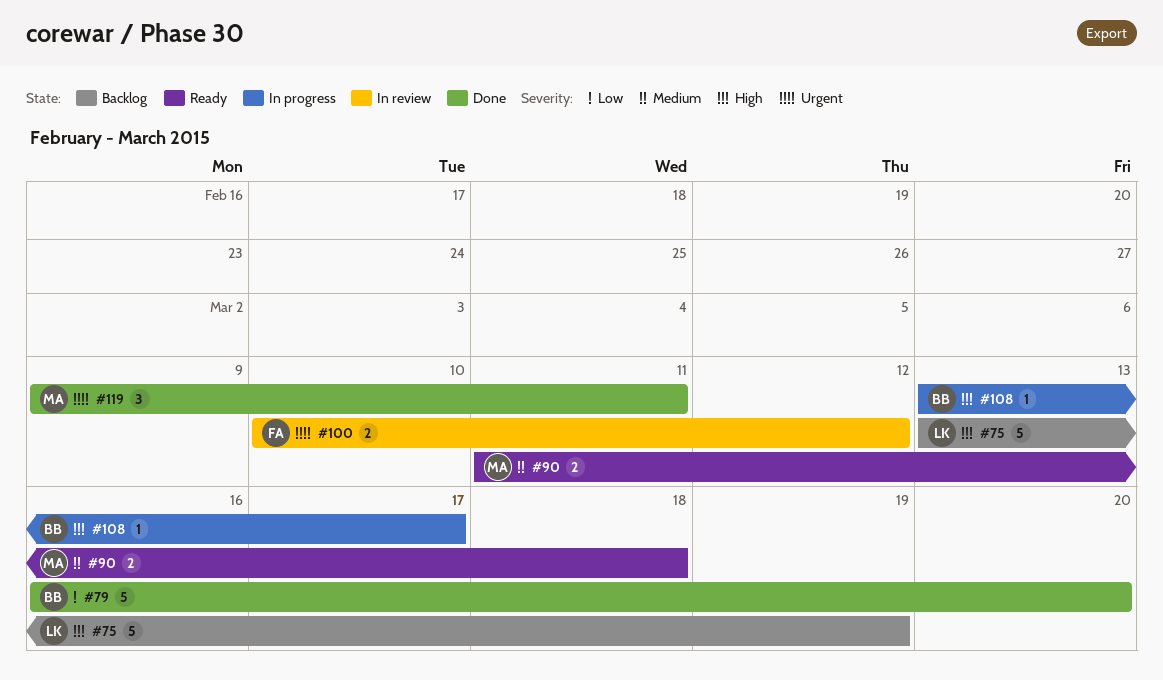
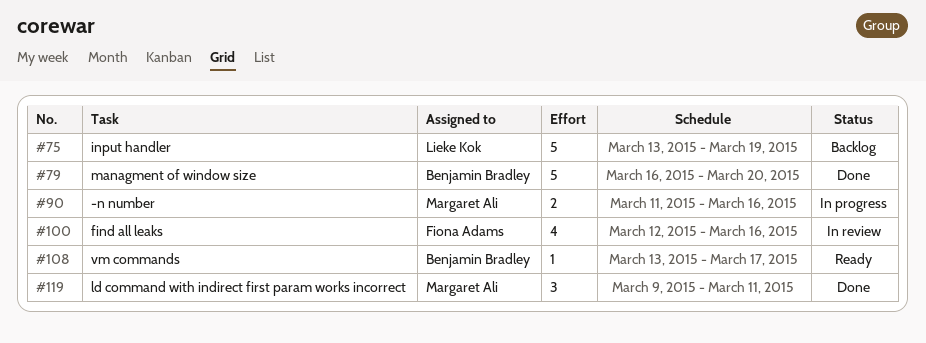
#90, status: Ready -> In progress
#90, due: Mar 18 -> Mar 16
#100, estimate: 2 -> 4
#100, start: Mar 10 -> Mar 12
#100, due: Mar 12 -> Mar 16
#108, status: In progress -> Ready

